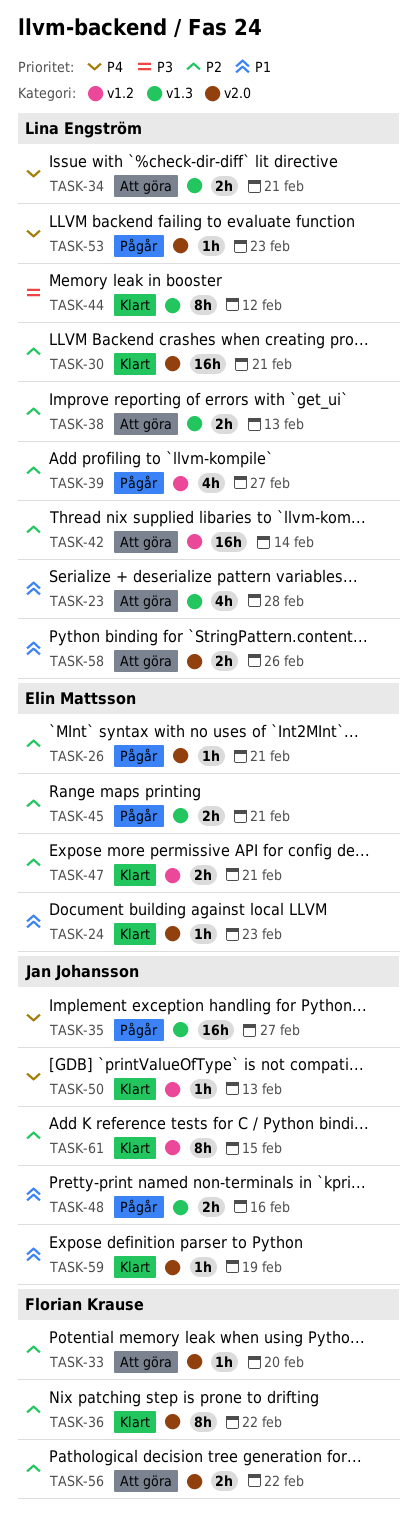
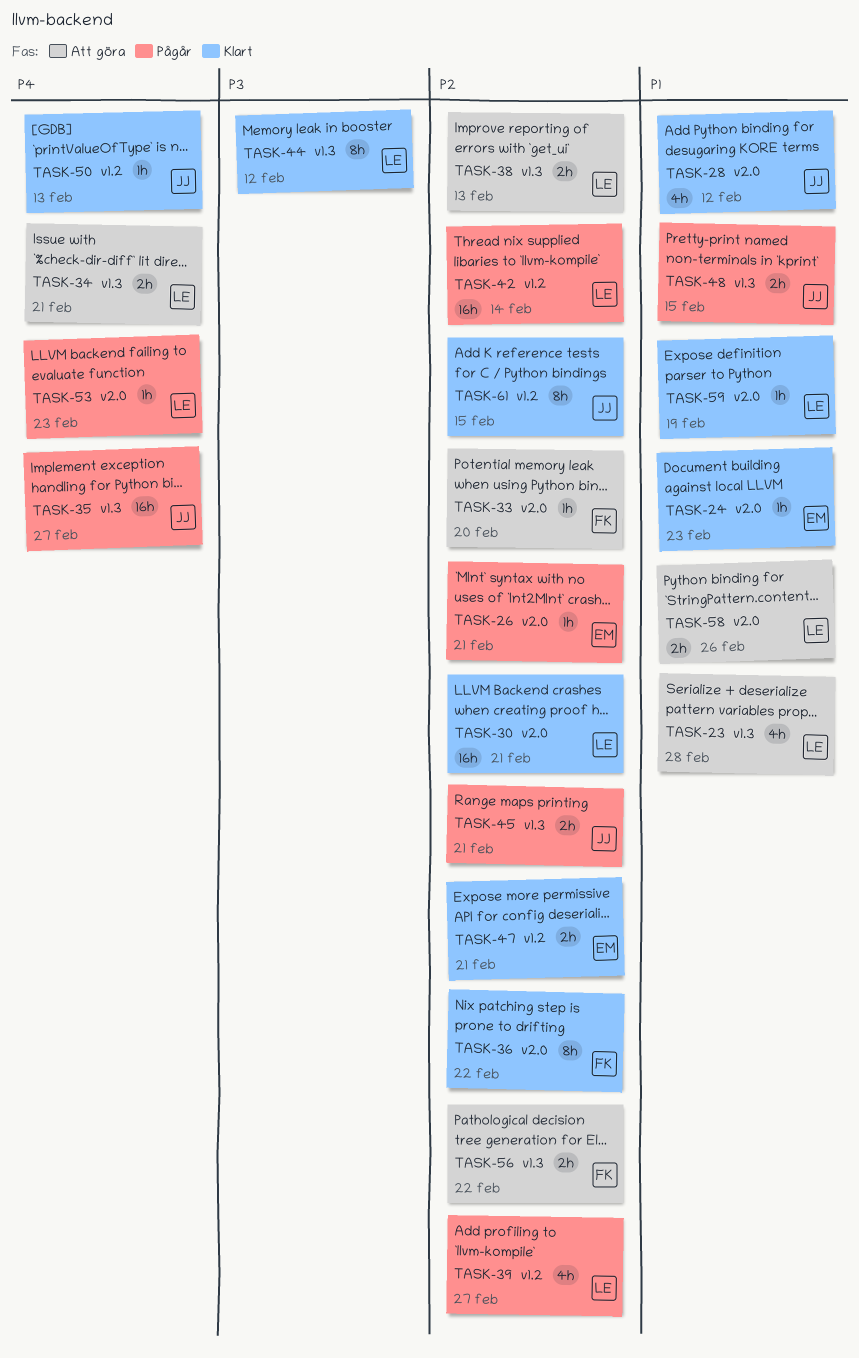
TASK-28: none -> present
TASK-42, status: Att göra -> Pågår
TASK-45, owner: Elin Mattsson -> Jan Johansson
TASK-48, due: Feb 16 -> Feb 15
TASK-56, label: v2.0 -> v1.3
TASK-59, owner: Jan Johansson -> Lina Engström

